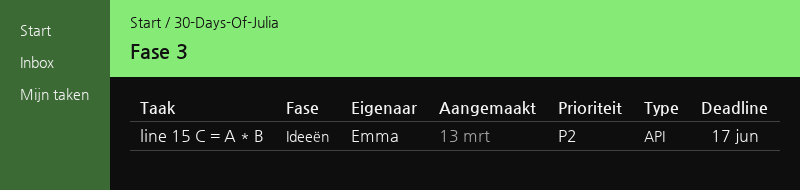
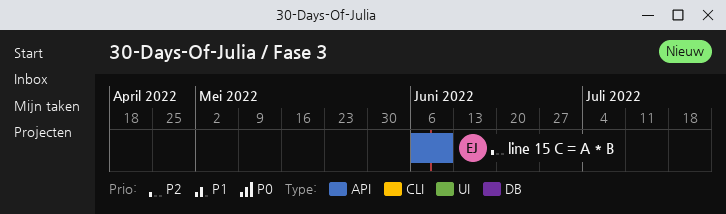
line 15 C = A * B, due: Jun 17 -> Jun 10

